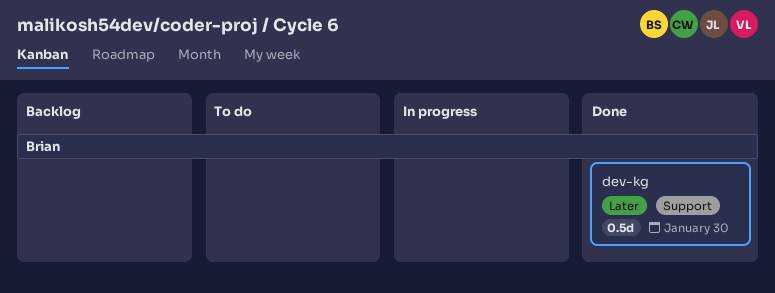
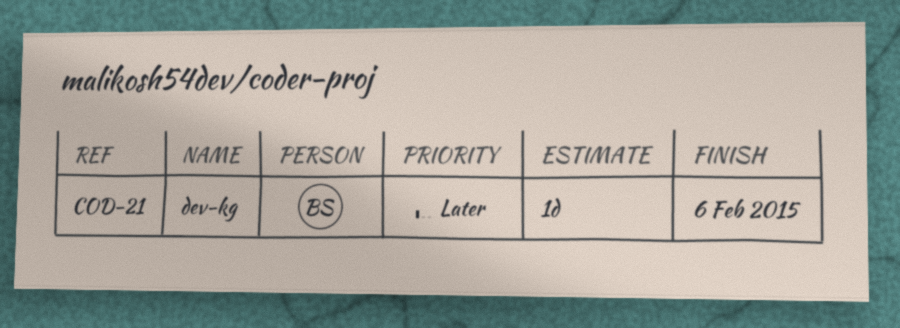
dev-kg, estimate: 0.5d -> 1d
dev-kg, due: Jan 30 -> Feb 6

